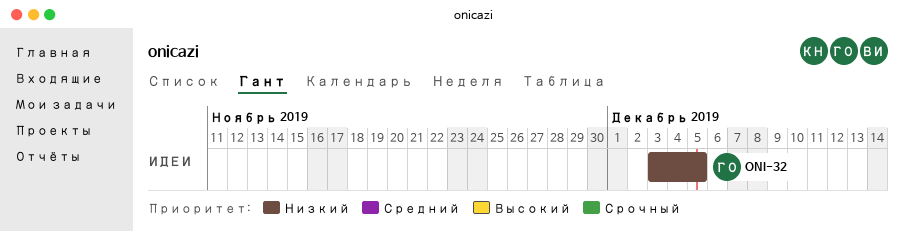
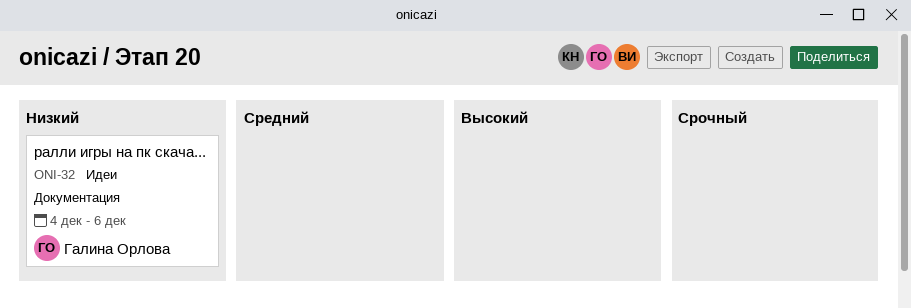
ONI-32, start: Dec 3 -> Dec 4
ONI-32, due: Dec 5 -> Dec 6

